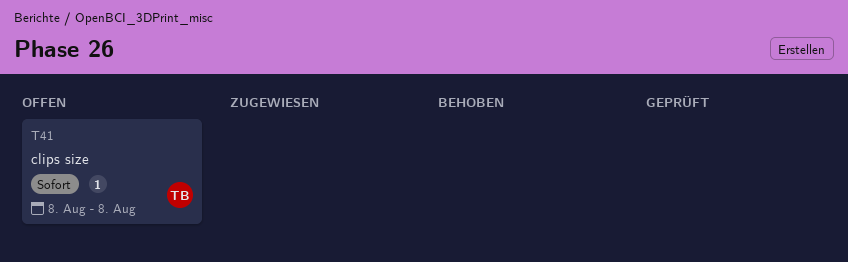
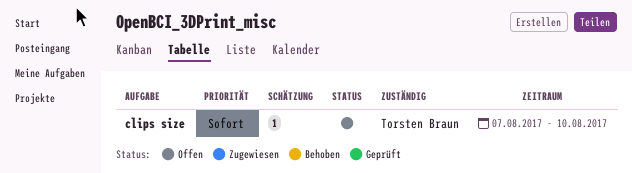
clips size, start: Aug 8 -> Aug 7
clips size, due: Aug 8 -> Aug 10

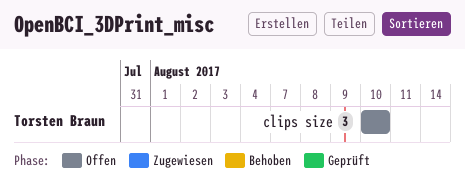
clips size, estimate: 1 -> 3
clips size, start: Aug 7 -> Aug 10

